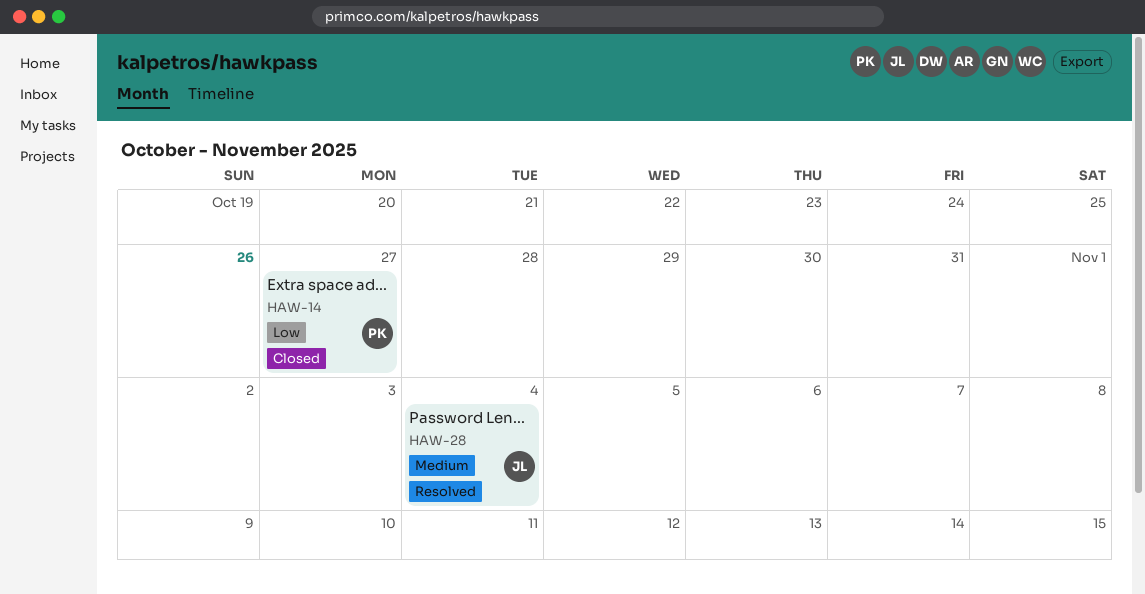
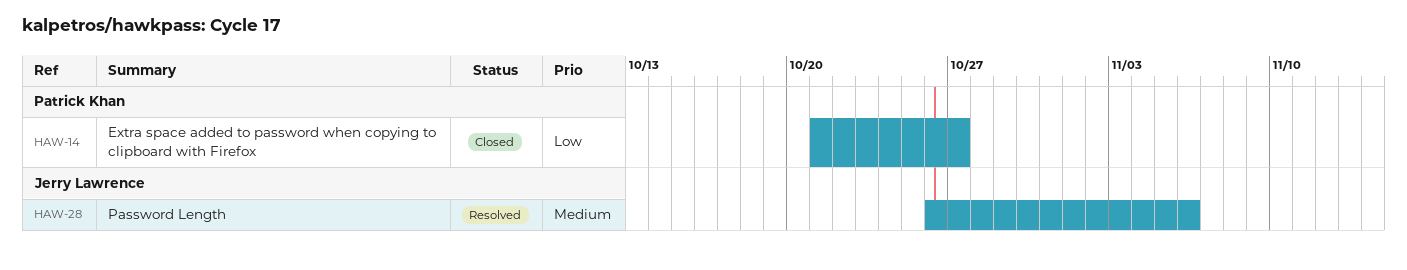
HAW-28, due: Nov 4 -> Nov 6

